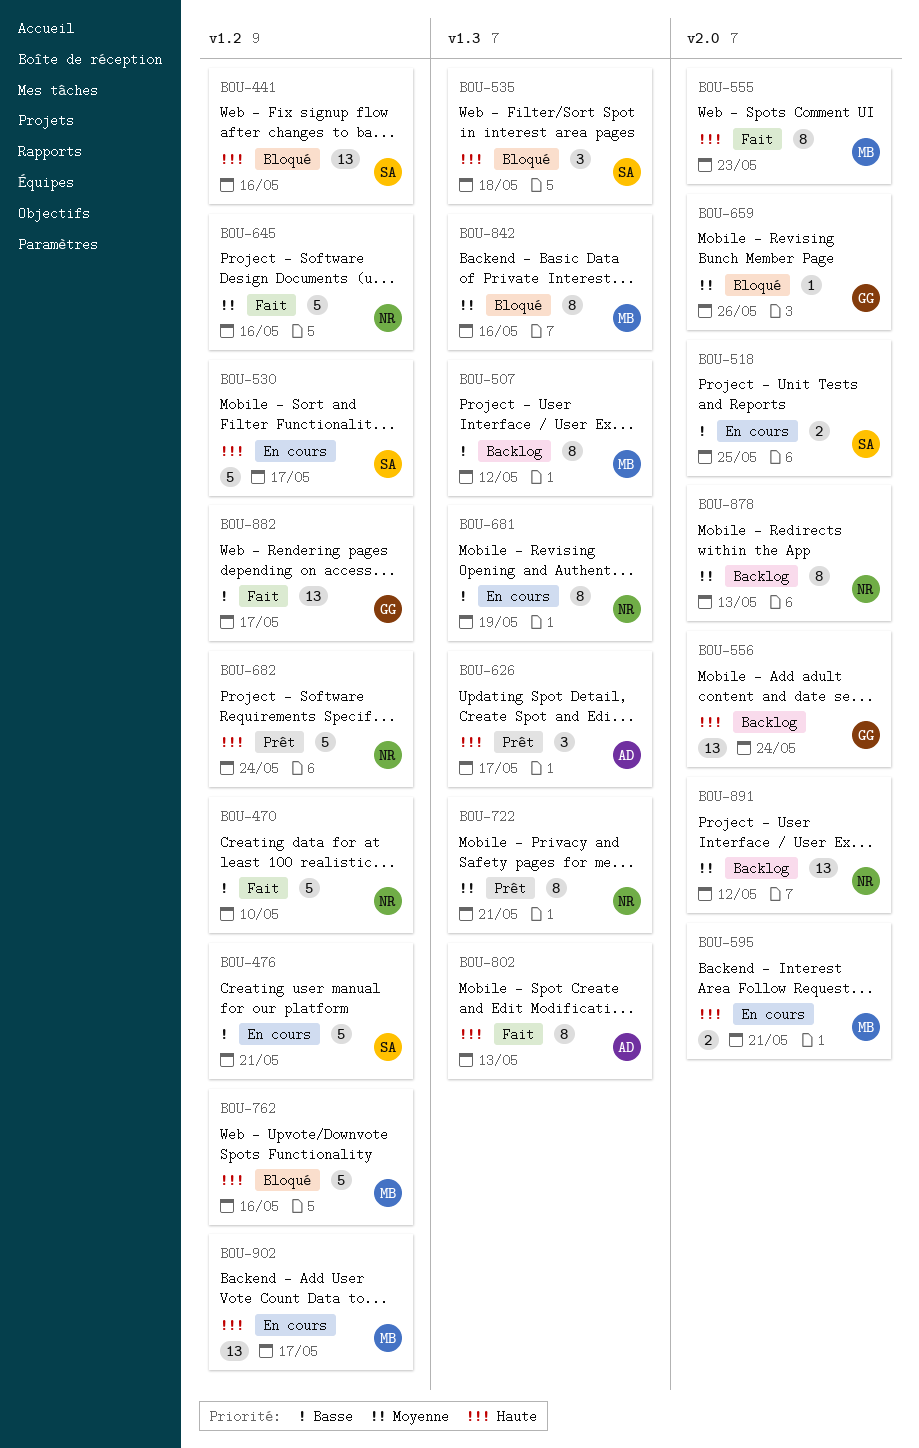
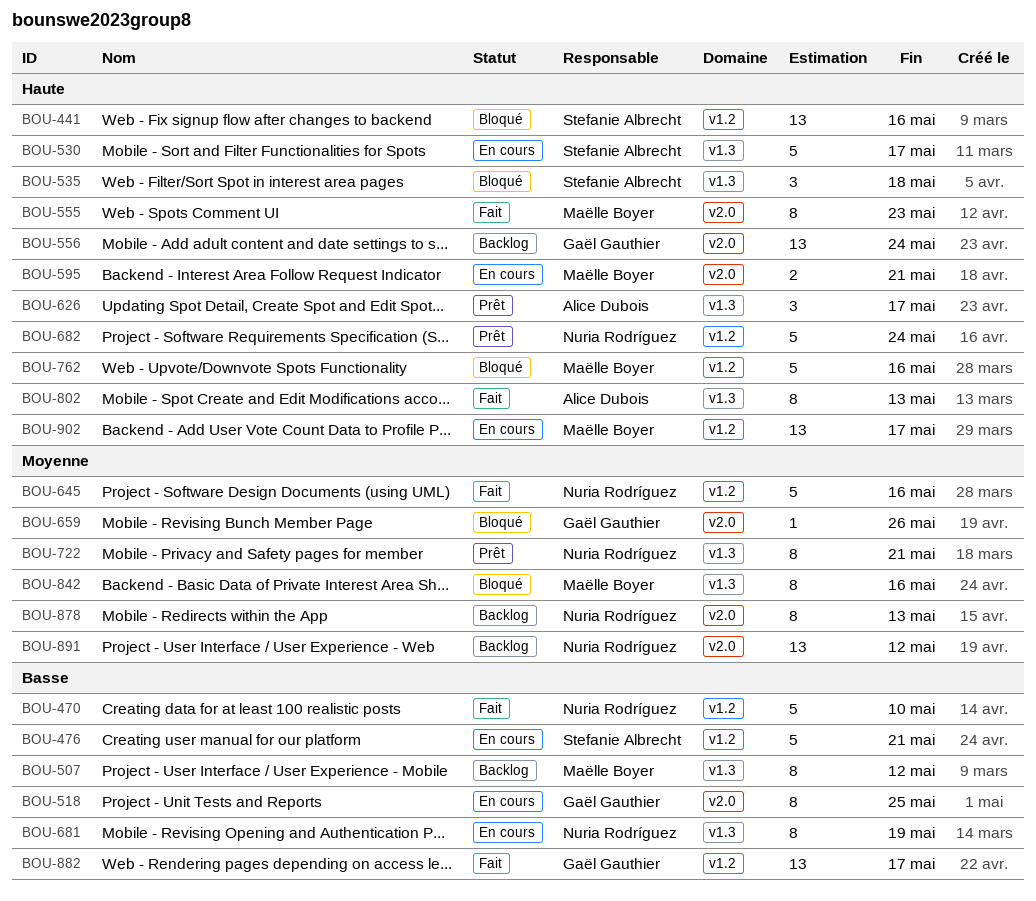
BOU-518, owner: Stefanie Albrecht -> Gaël Gauthier
BOU-518, estimate: 2 -> 8
BOU-530, label: v1.2 -> v1.3

